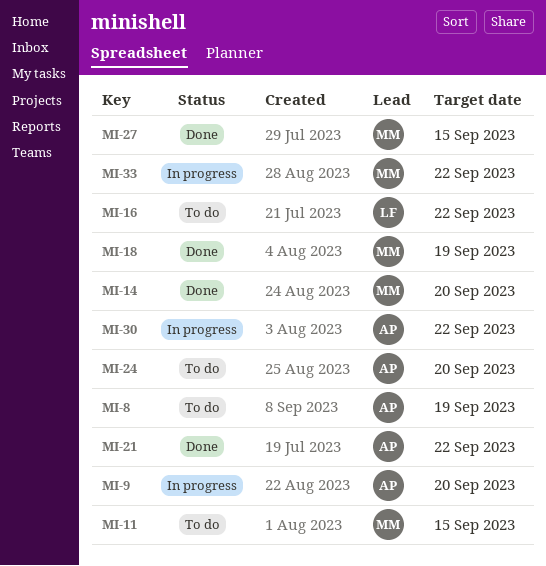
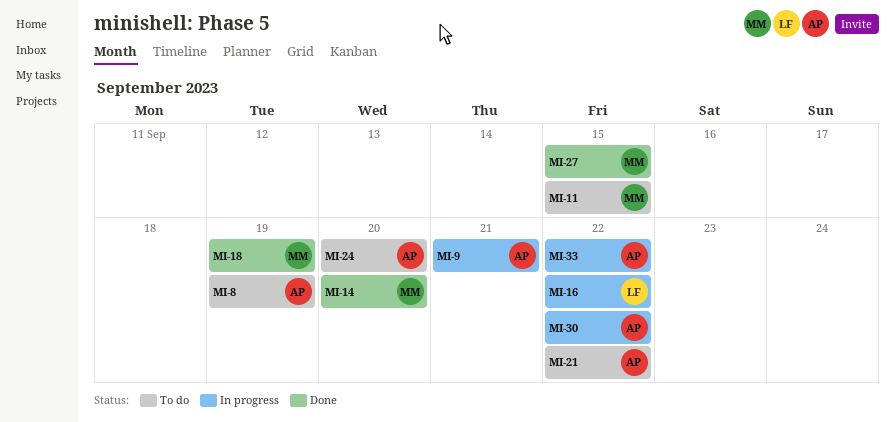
MI-9, due: Sep 20 -> Sep 21
MI-16, status: To do -> In progress
MI-21, status: Done -> To do
MI-33, owner: MM -> AP

